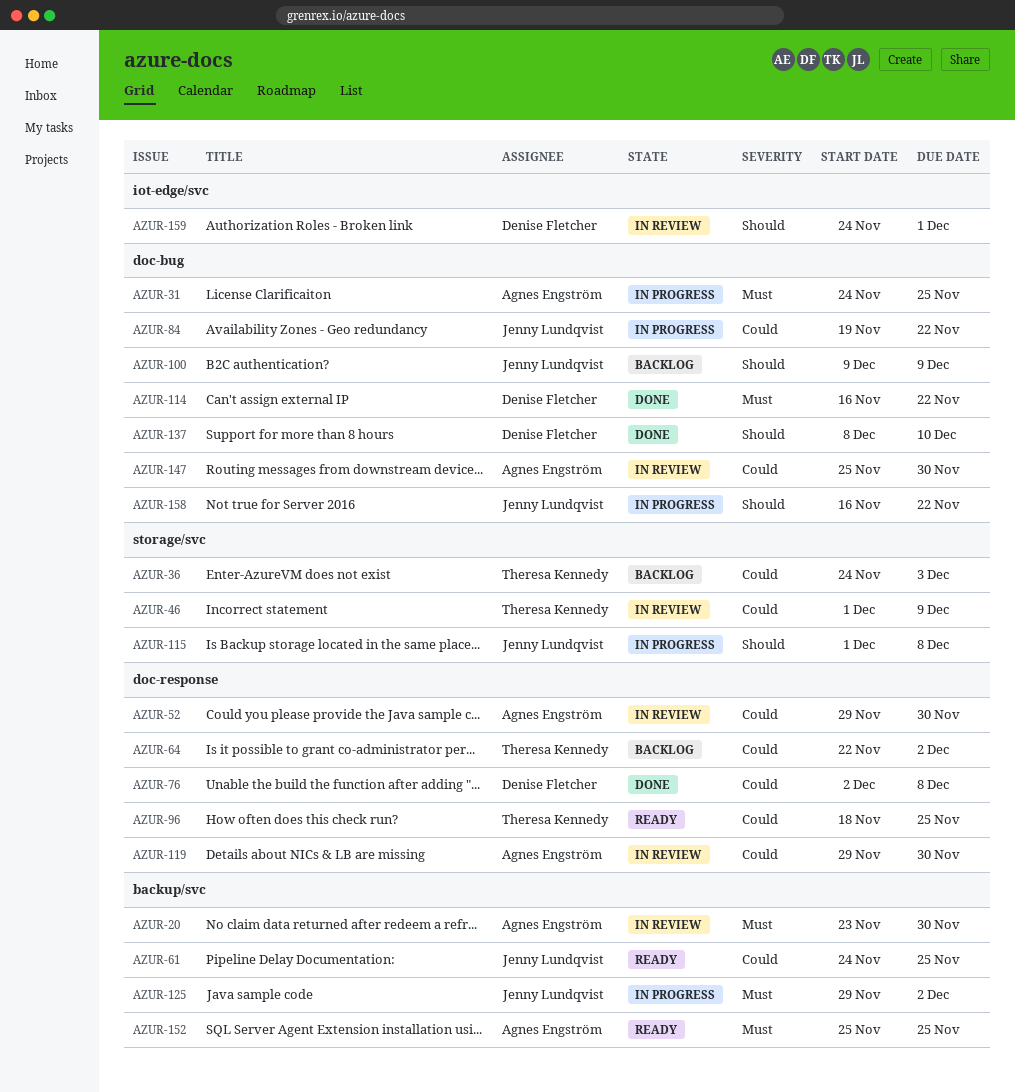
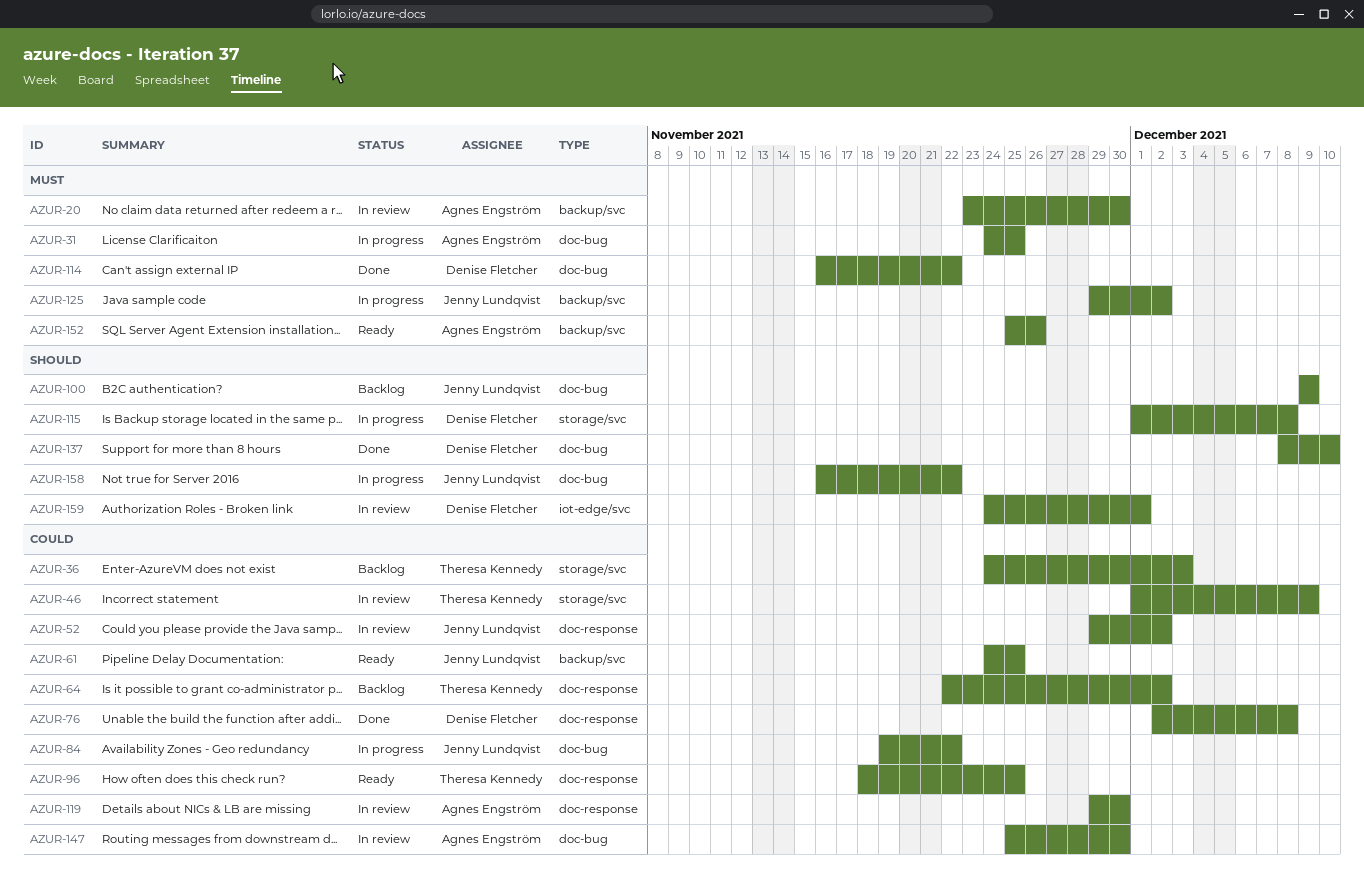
AZUR-52, owner: Agnes Engström -> Jenny Lundqvist
AZUR-52, due: Nov 30 -> Dec 2
AZUR-115, owner: Jenny Lundqvist -> Denise Fletcher
AZUR-152, due: Nov 25 -> Nov 26

